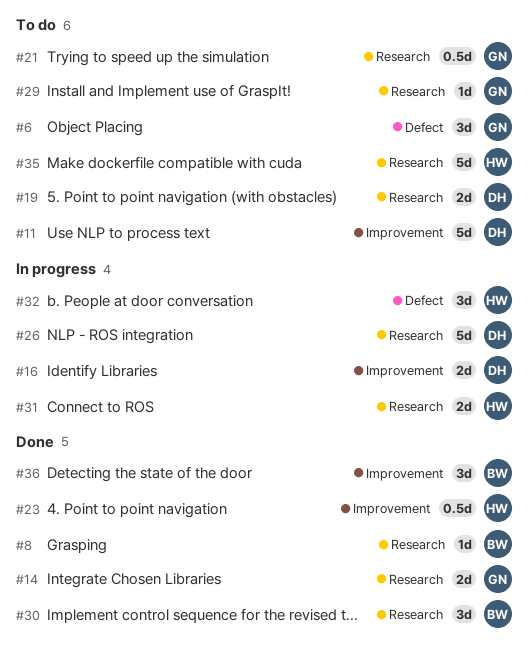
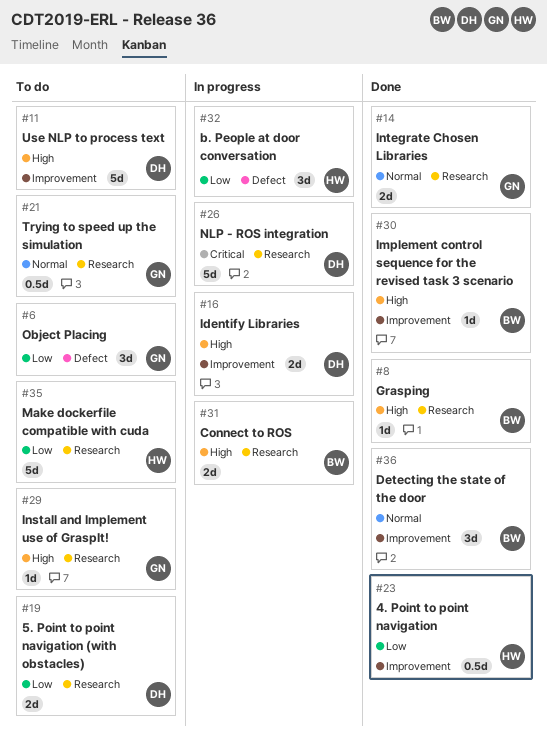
#30, label: Research -> Improvement
#30, estimate: 3d -> 1d
#31, owner: HW -> BW

